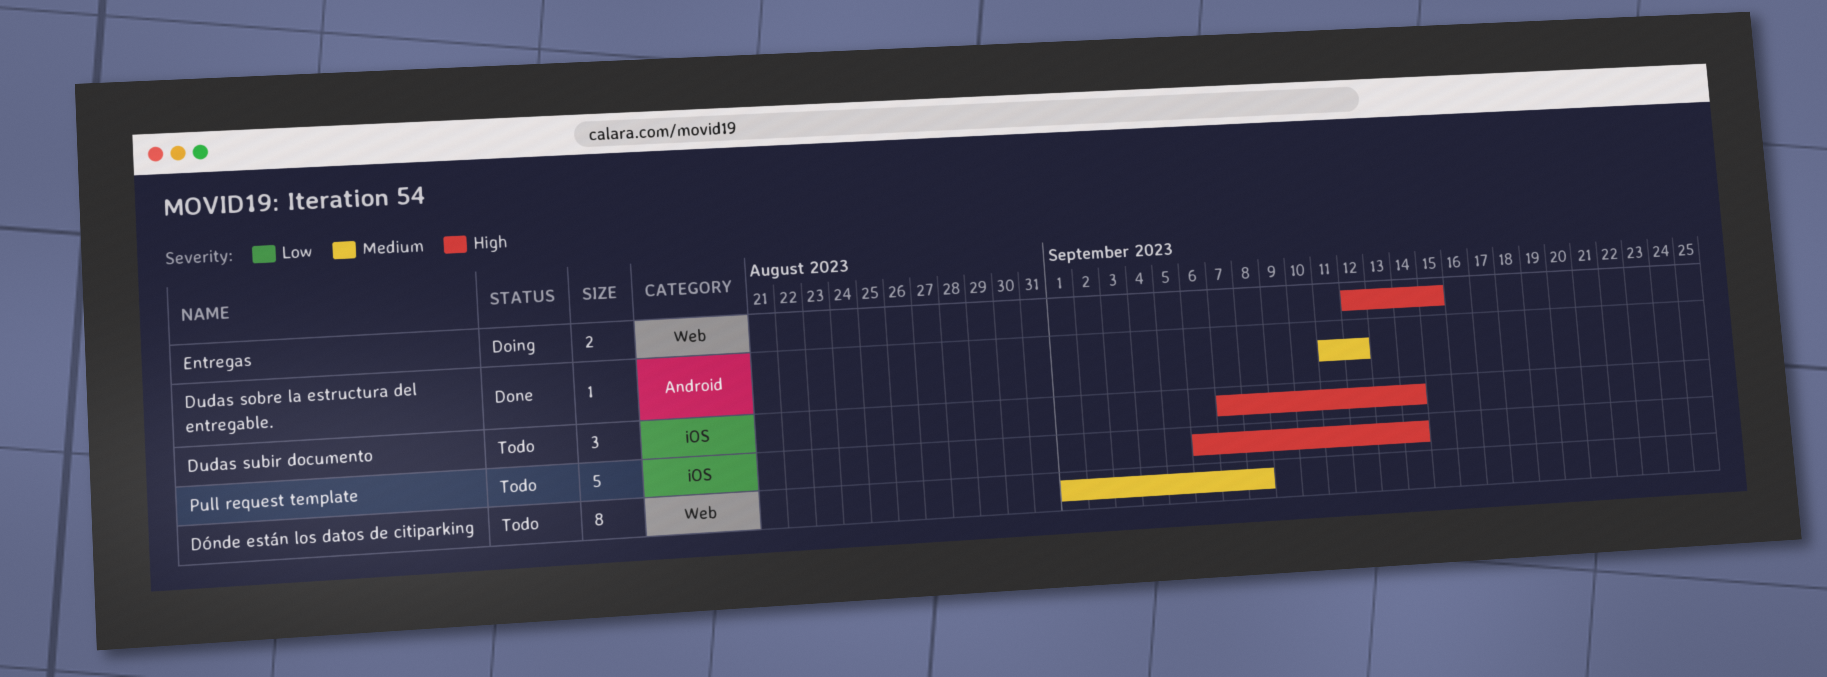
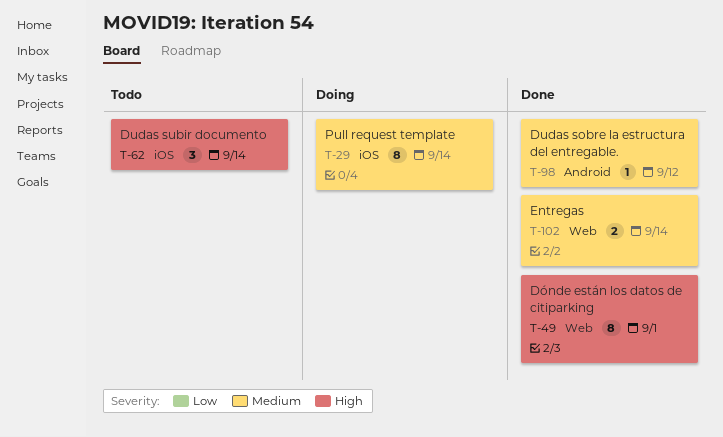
Dónde están los datos de citiparking, status: Todo -> Done
Dónde están los datos de citiparking, priority: Medium -> High
Dónde están los datos de citiparking, due: Sep 8 -> Sep 1
Entregas, status: Doing -> Done
Entregas, priority: High -> Medium
Entregas, due: Sep 15 -> Sep 14
Pull request template, status: Todo -> Doing
Pull request template, priority: High -> Medium
Pull request template, estimate: 5 -> 8

